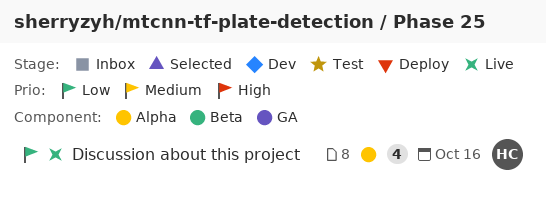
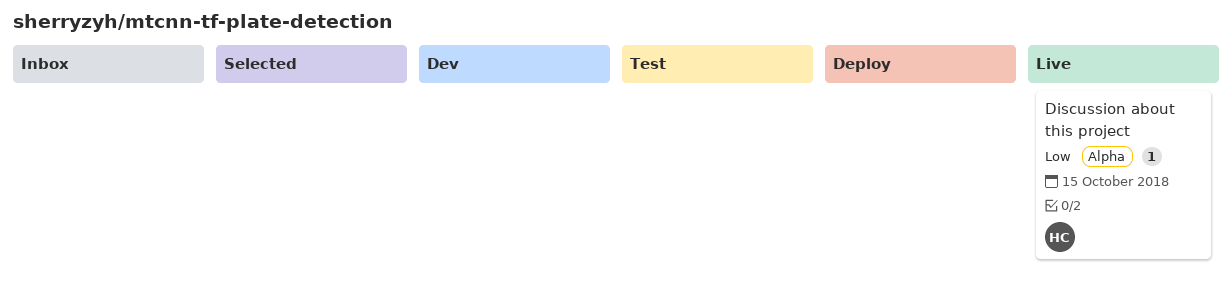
Discussion about this project, estimate: 4 -> 1
Discussion about this project, due: Oct 16 -> Oct 15

